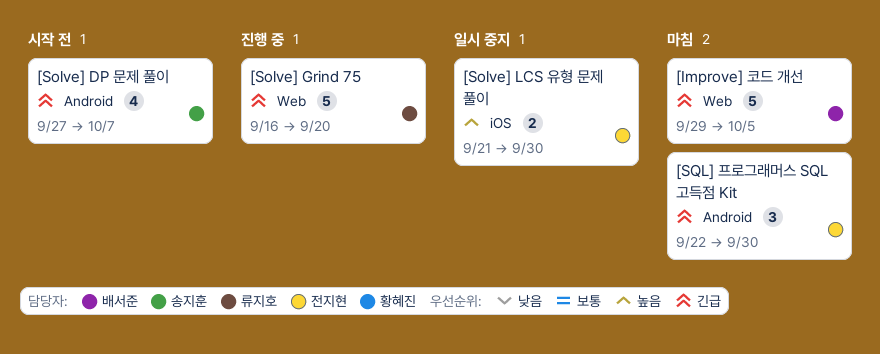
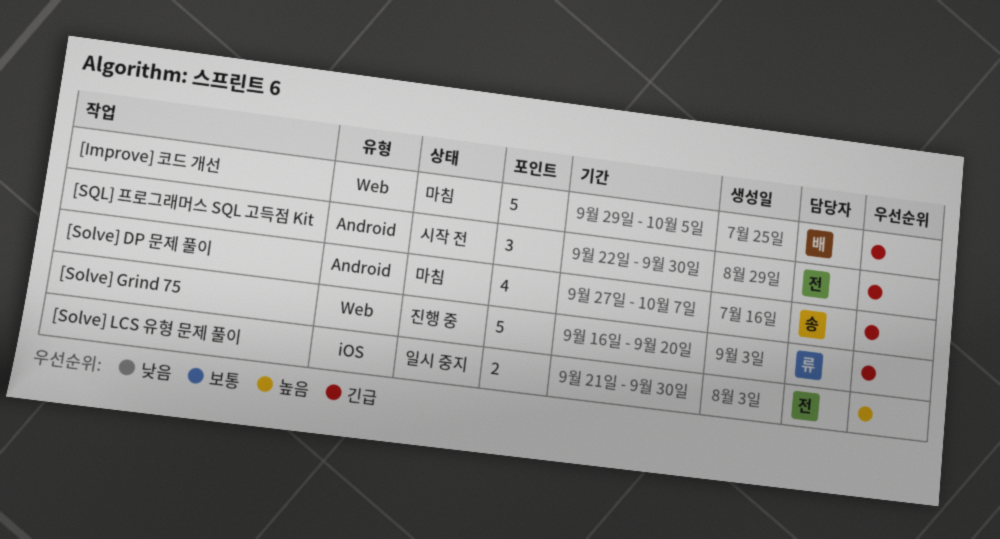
[Solve] DP 문제 풀이, status: 시작 전 -> 마침
[SQL] 프로그래머스 SQL 고득점 Kit, status: 마침 -> 시작 전

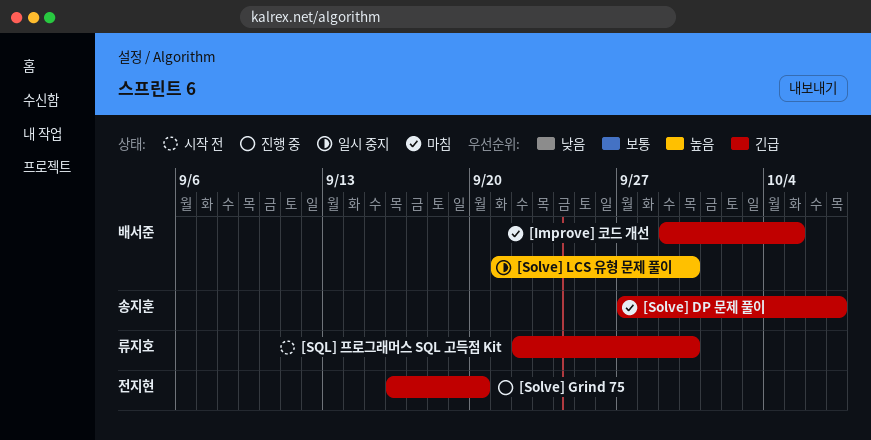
[Solve] Grind 75, owner: 류지호 -> 전지현
[Solve] LCS 유형 문제 풀이, owner: 전지현 -> 배서준
[SQL] 프로그래머스 SQL 고득점 Kit, owner: 전지현 -> 류지호

